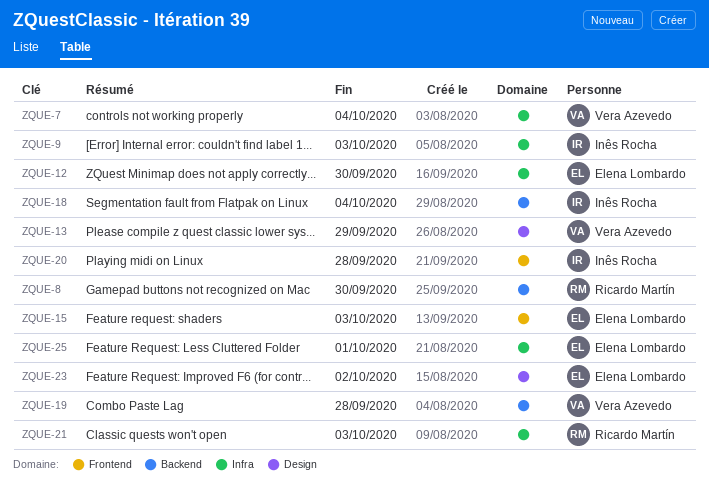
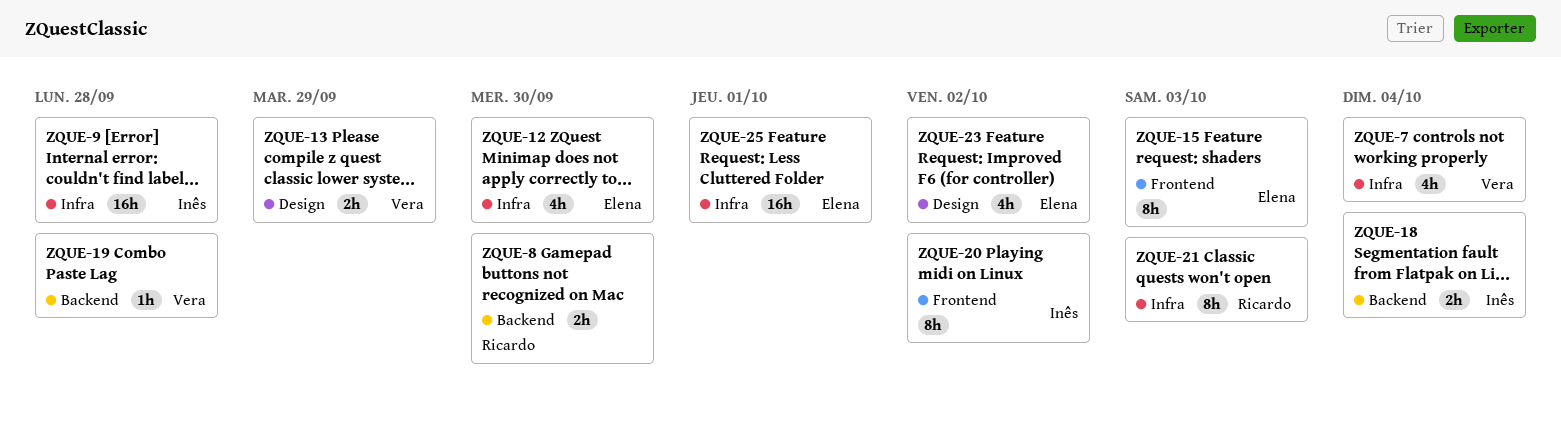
ZQUE-9, due: Oct 3 -> Sep 28
ZQUE-20, due: Sep 28 -> Oct 2

